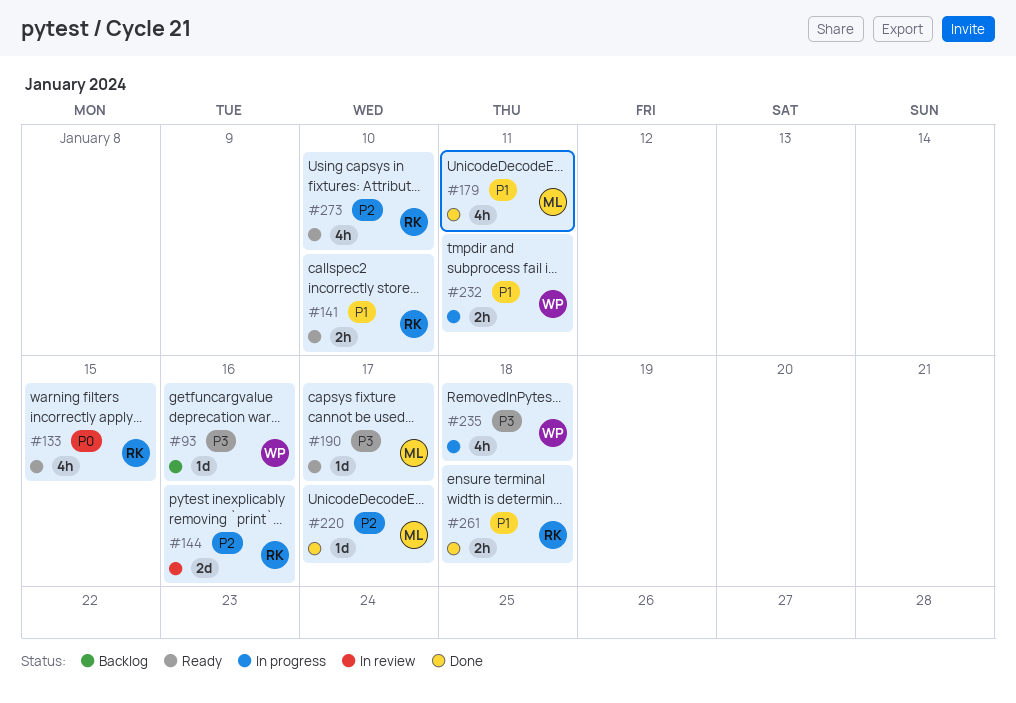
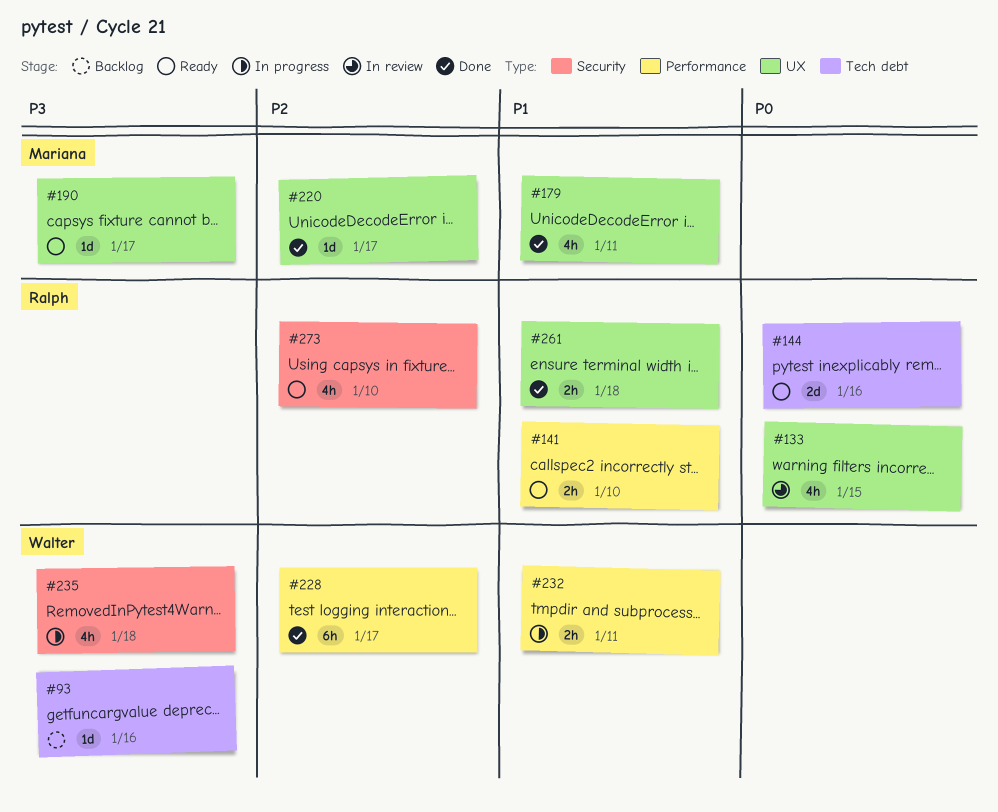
#133, status: Ready -> In review
#144, status: In review -> Ready
#144, priority: P2 -> P0
#228: none -> present

